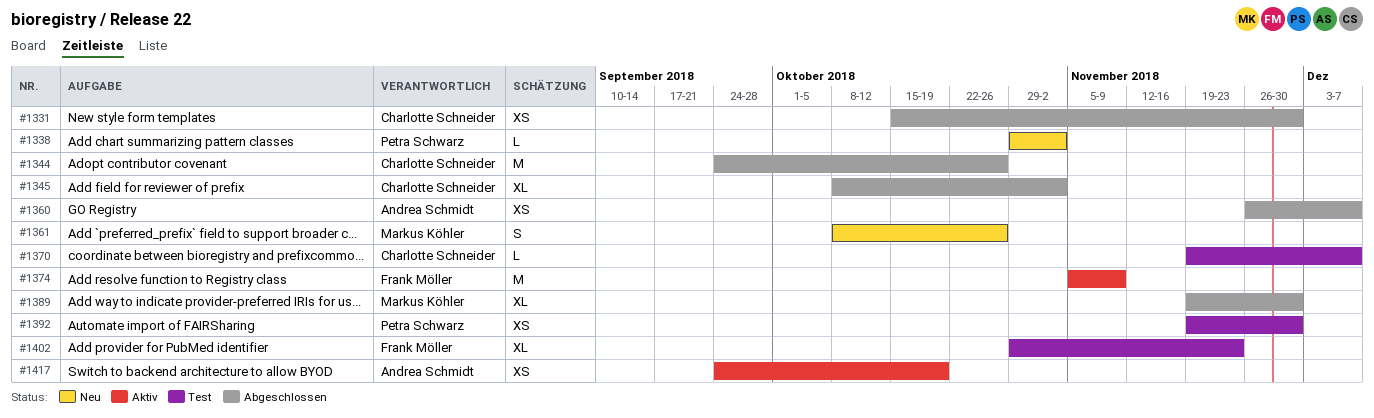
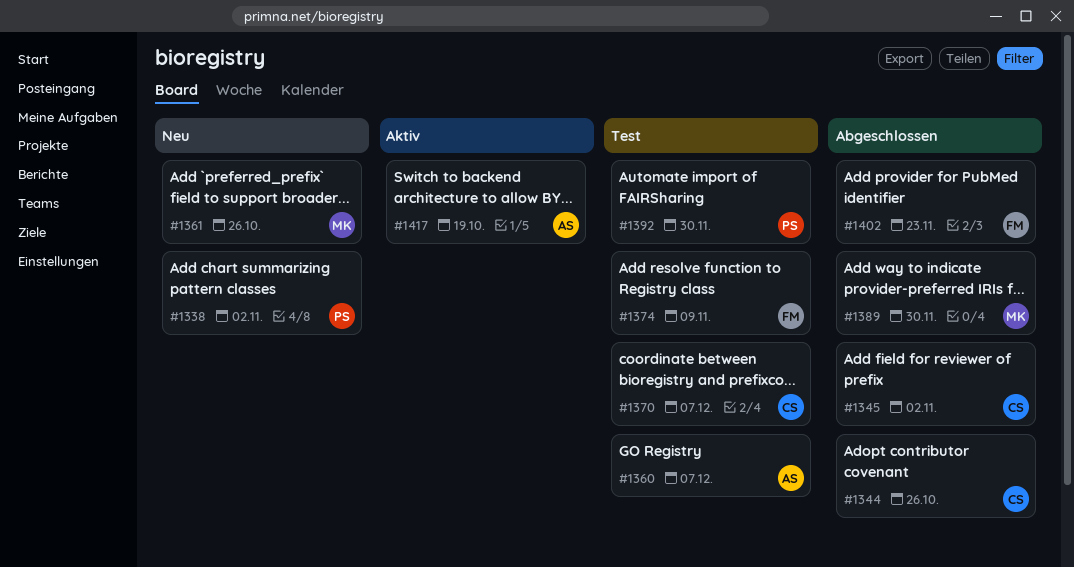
#1331: present -> none
#1360, status: Abgeschlossen -> Test
#1374, status: Aktiv -> Test
#1402, status: Test -> Abgeschlossen

